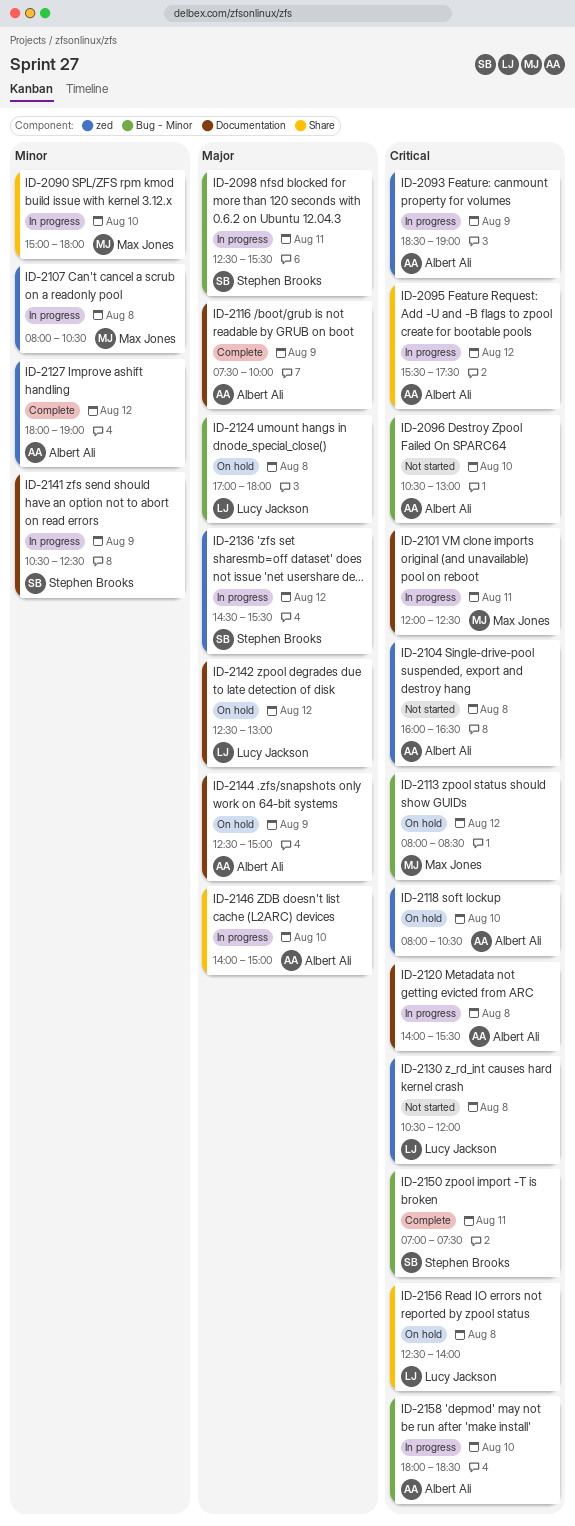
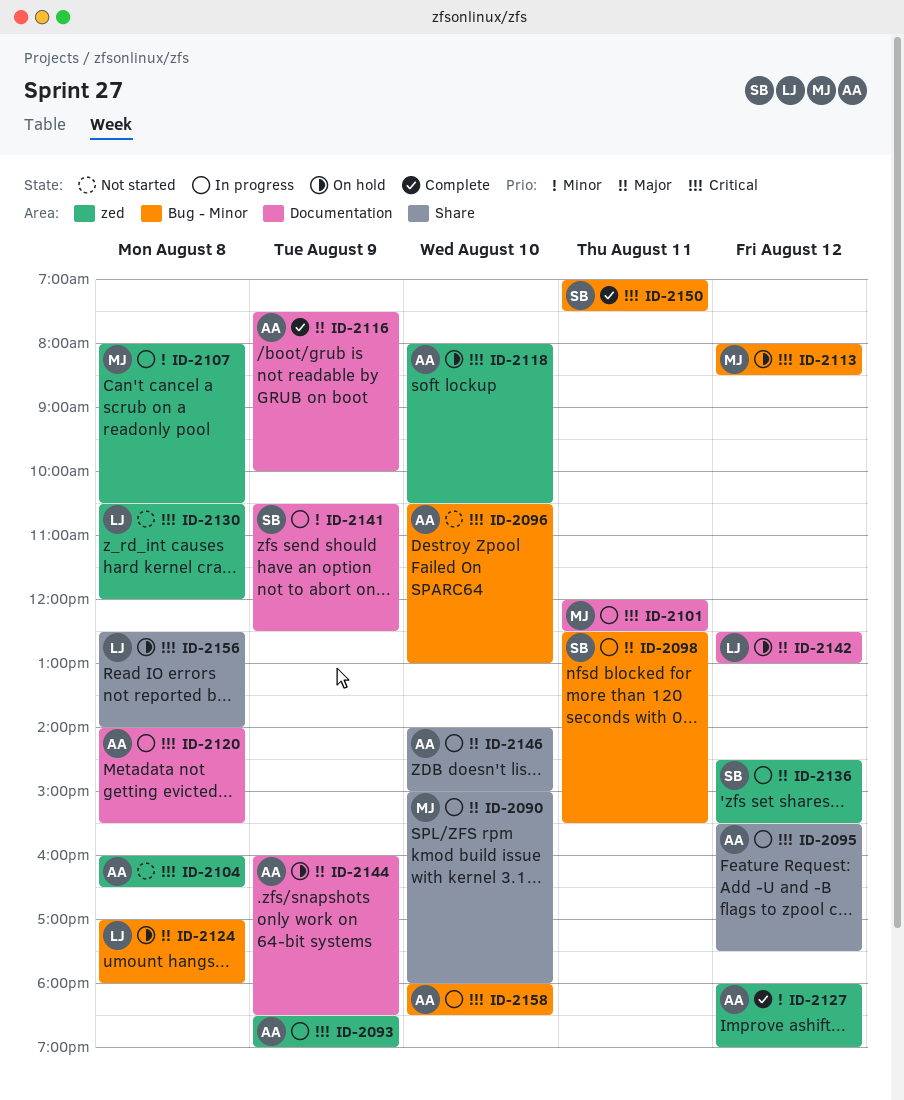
ID-2090, priority: Minor -> Major
ID-2144, begins: 12:30 -> 16:00
ID-2144, ends: 15:00 -> 18:30

